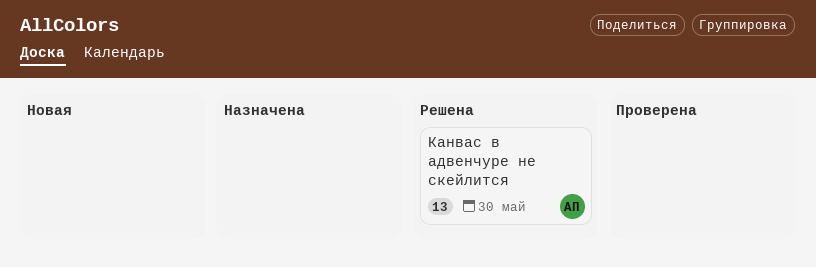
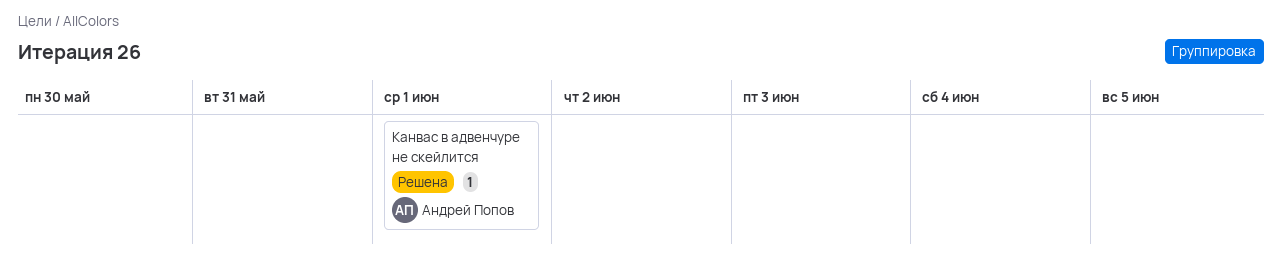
Канвас в адвенчуре не скейлится, estimate: 13 -> 1
Канвас в адвенчуре не скейлится, due: May 30 -> Jun 1

